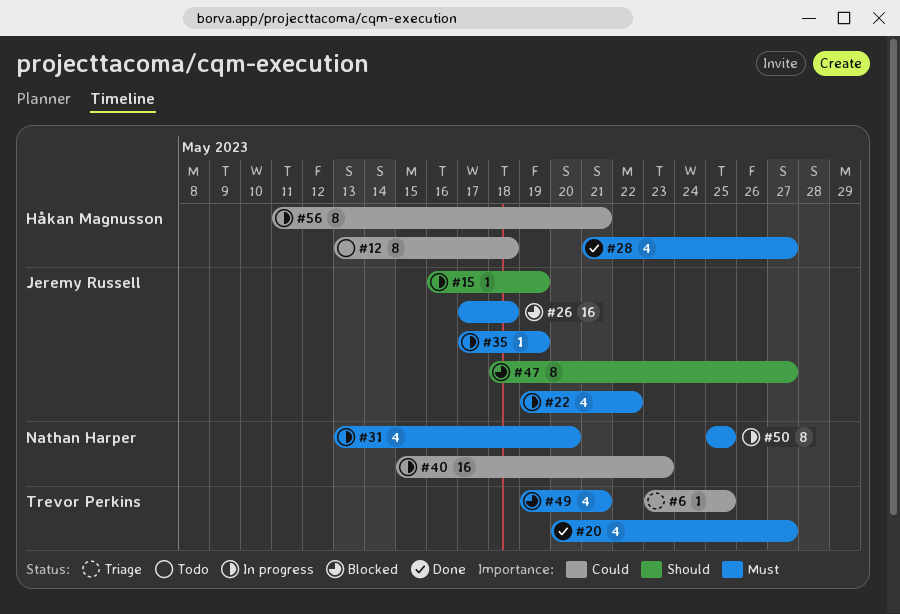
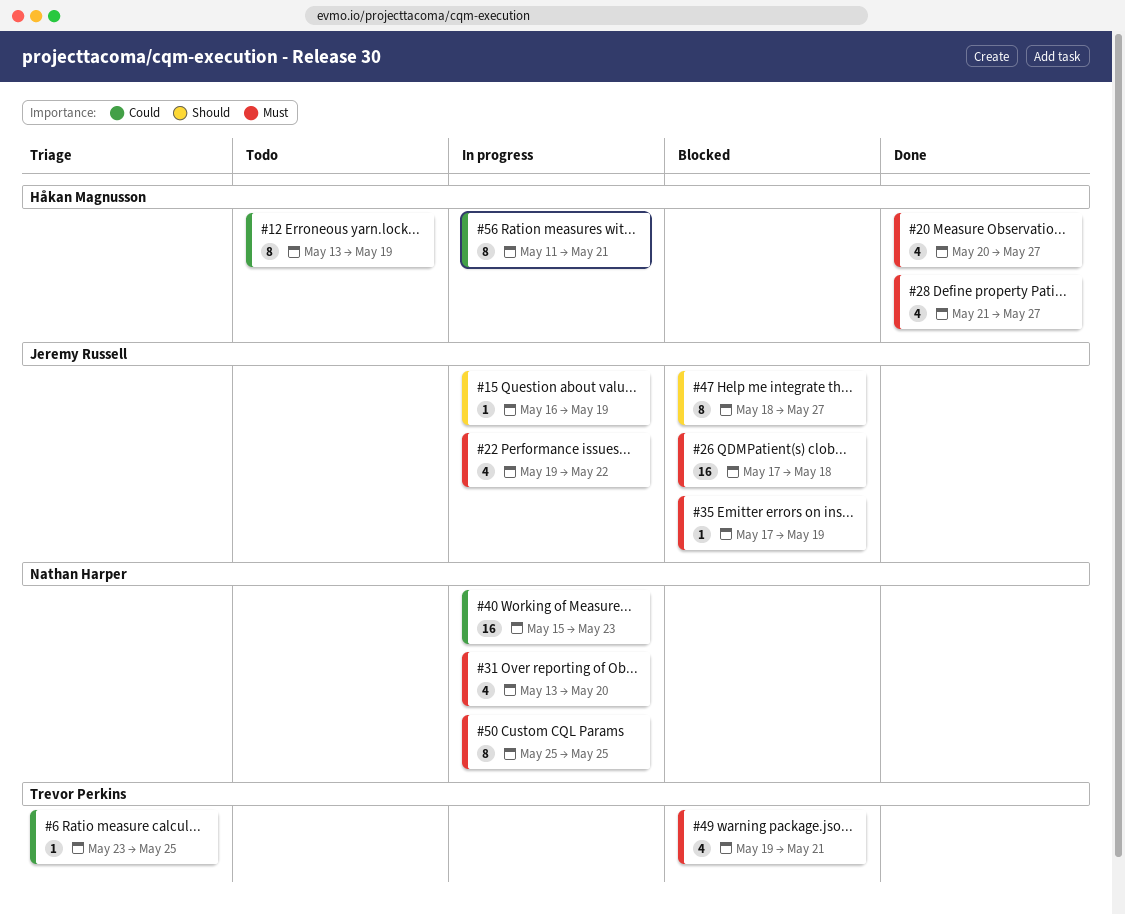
#12, due: May 18 -> May 19
#20, owner: Trevor Perkins -> Håkan Magnusson
#35, status: In progress -> Blocked

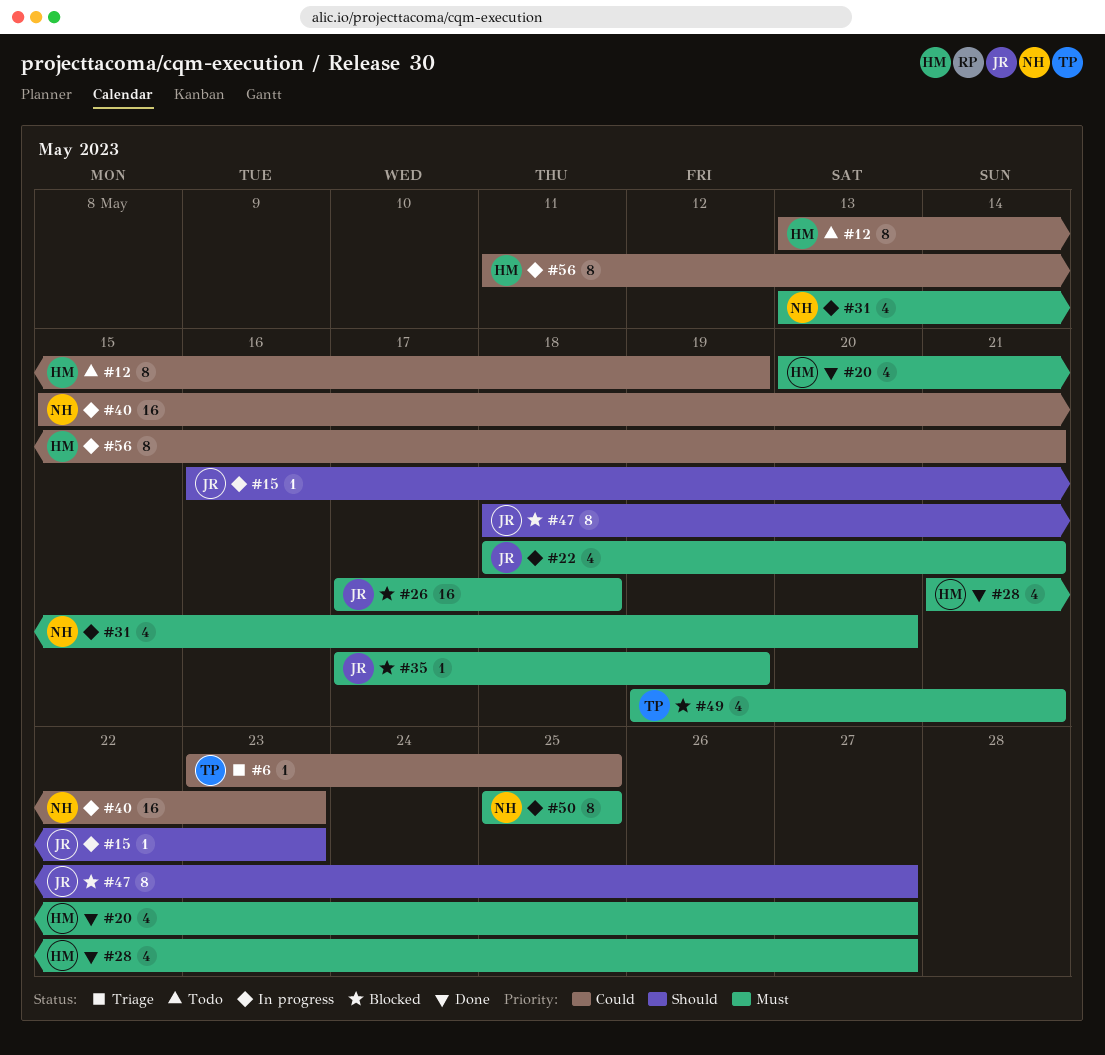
#15, due: May 19 -> May 23
#22, start: May 19 -> May 18
#22, due: May 22 -> May 21

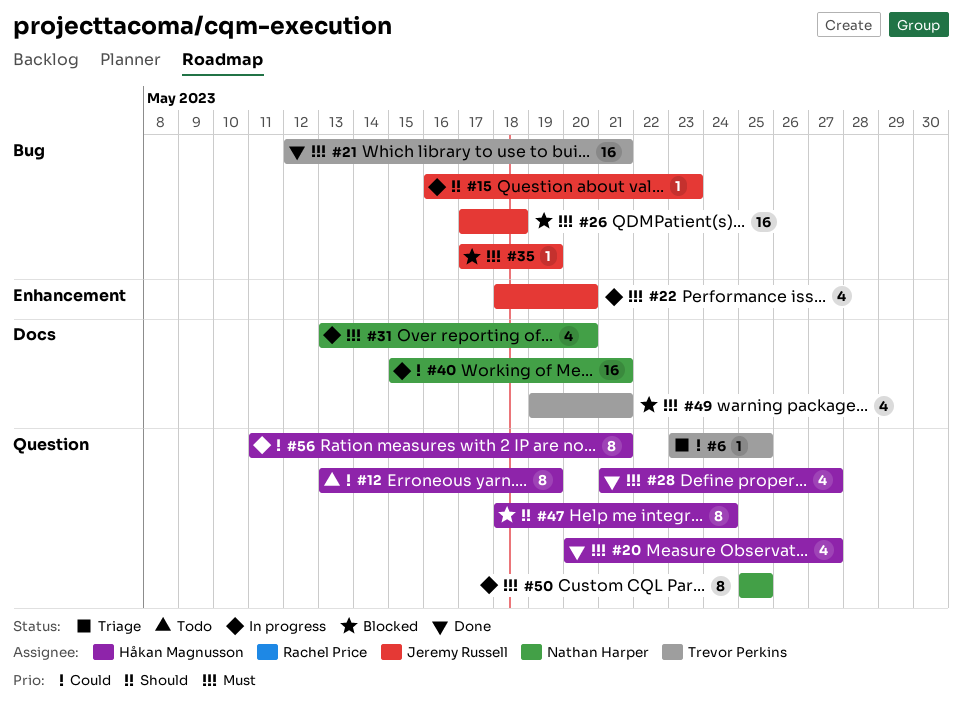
#21: none -> present
#22, due: May 21 -> May 20
#40, due: May 23 -> May 21
#47, owner: Jeremy Russell -> Håkan Magnusson
#47, due: May 27 -> May 24

